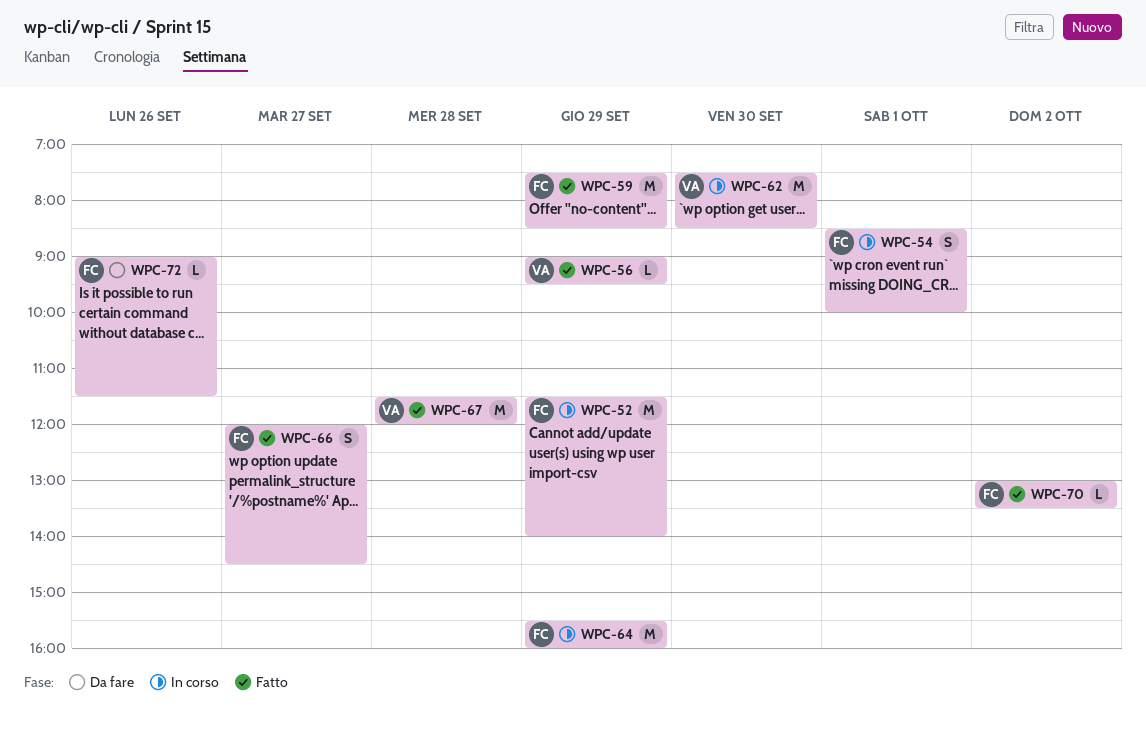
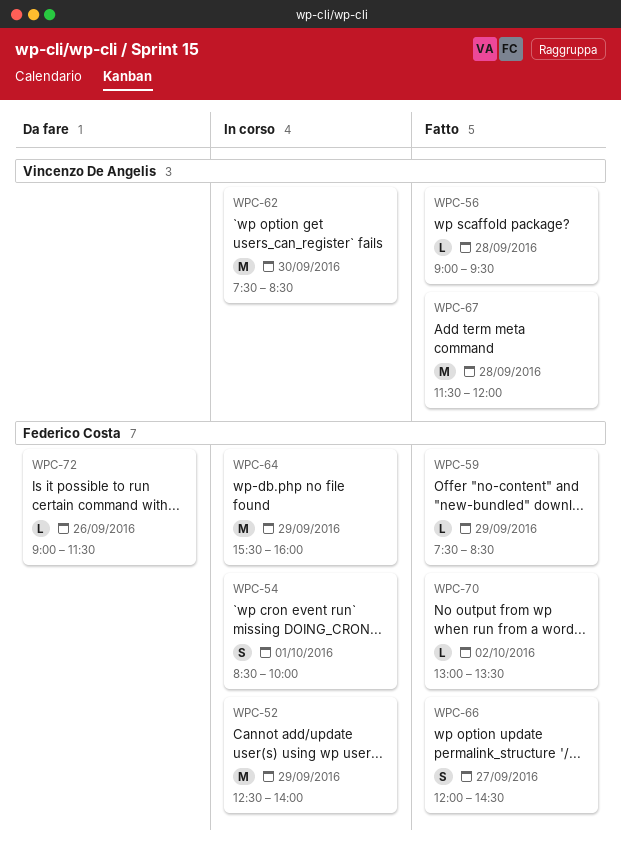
WPC-52, begins: 11:30 -> 12:30
WPC-56, day: Sep 29 -> Sep 28
WPC-59, estimate: M -> L

